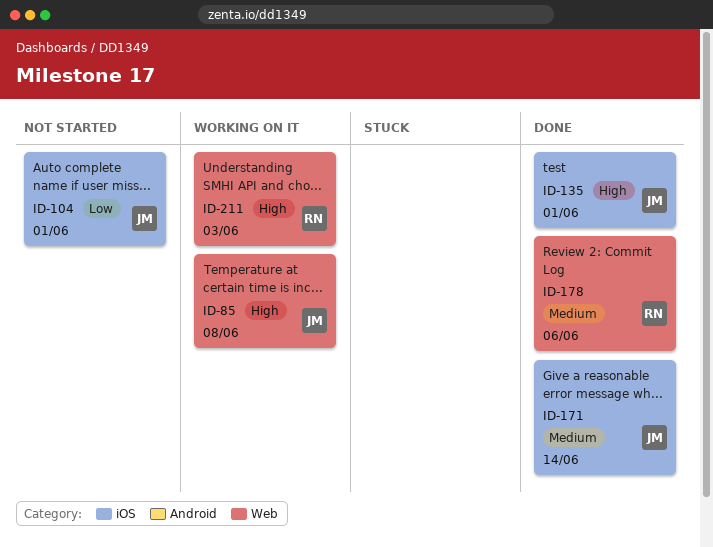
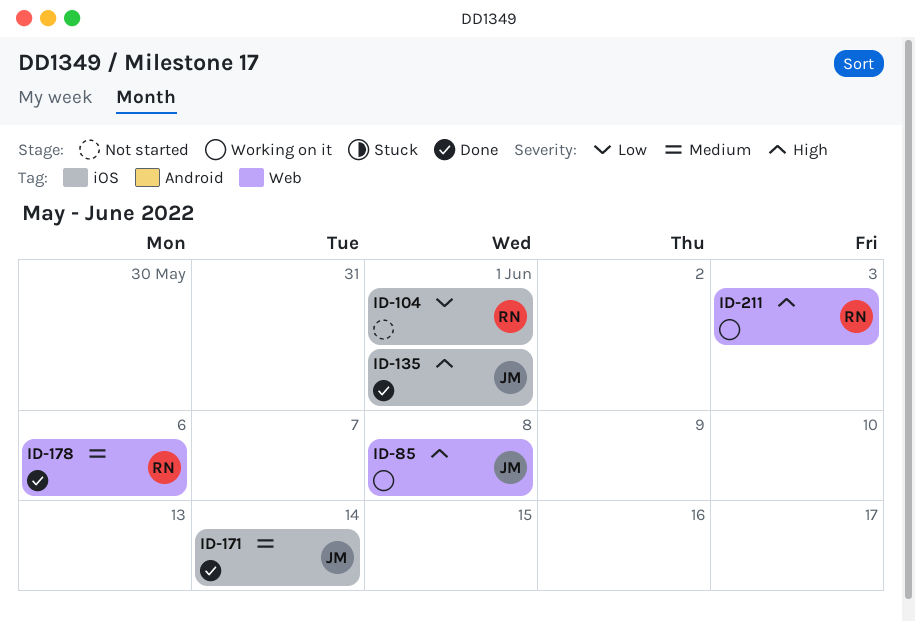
ID-104, owner: JM -> RN

